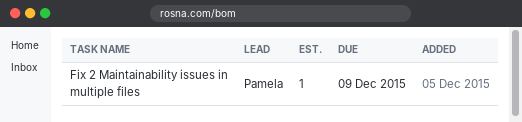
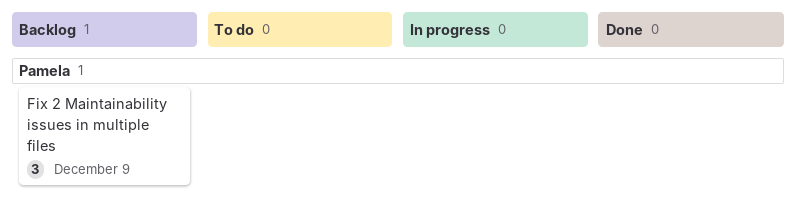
Fix 2 Maintainability issues in multiple files, estimate: 1 -> 3

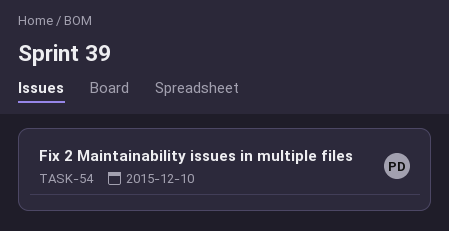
Fix 2 Maintainability issues in multiple files, due: Dec 9 -> Dec 10

